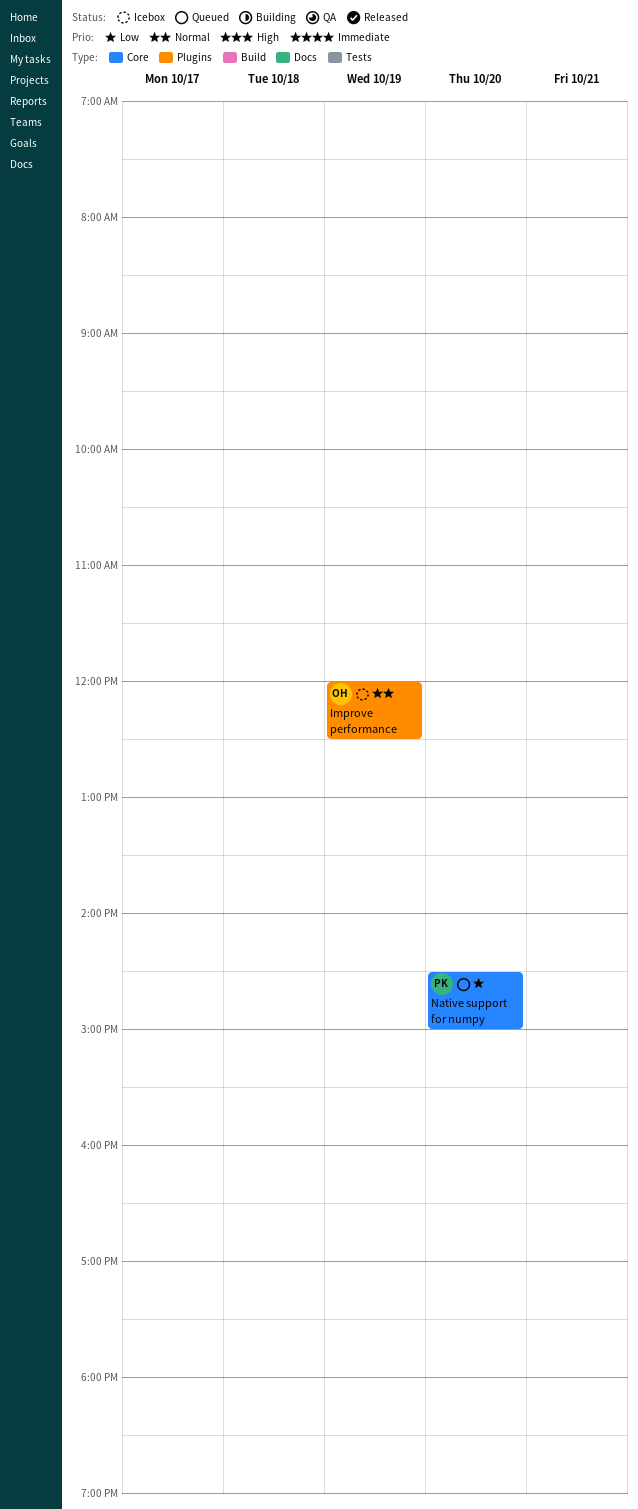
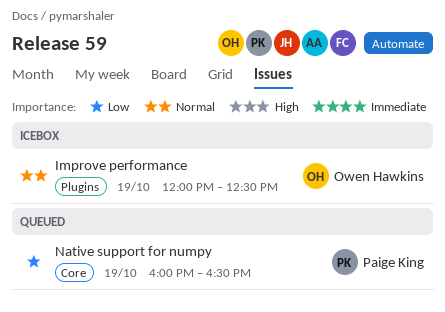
Native support for numpy, day: Oct 20 -> Oct 19
Native support for numpy, begins: 14:30 -> 16:00
Native support for numpy, ends: 15:00 -> 16:30

